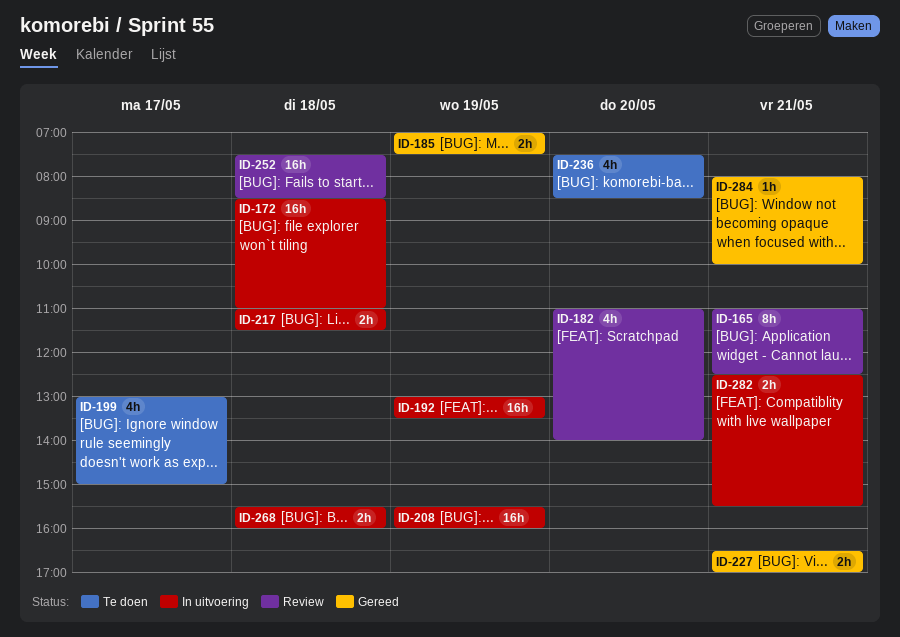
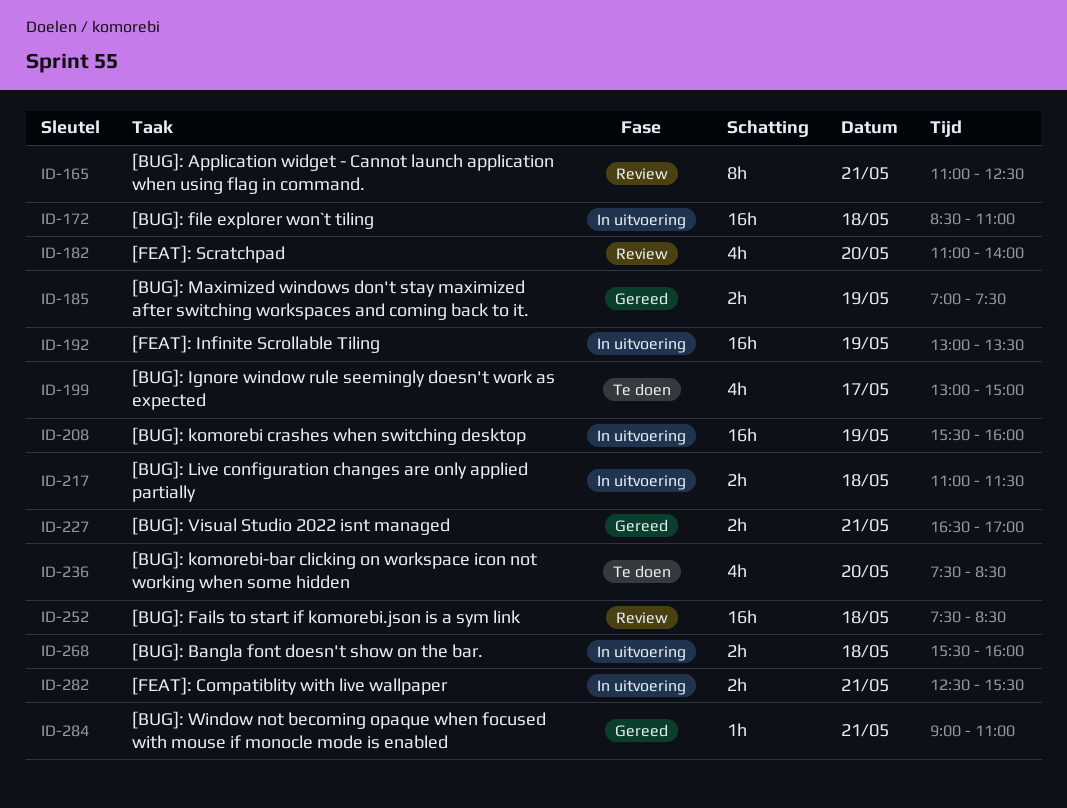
ID-284, begins: 08:00 -> 09:00
ID-284, ends: 10:00 -> 11:00

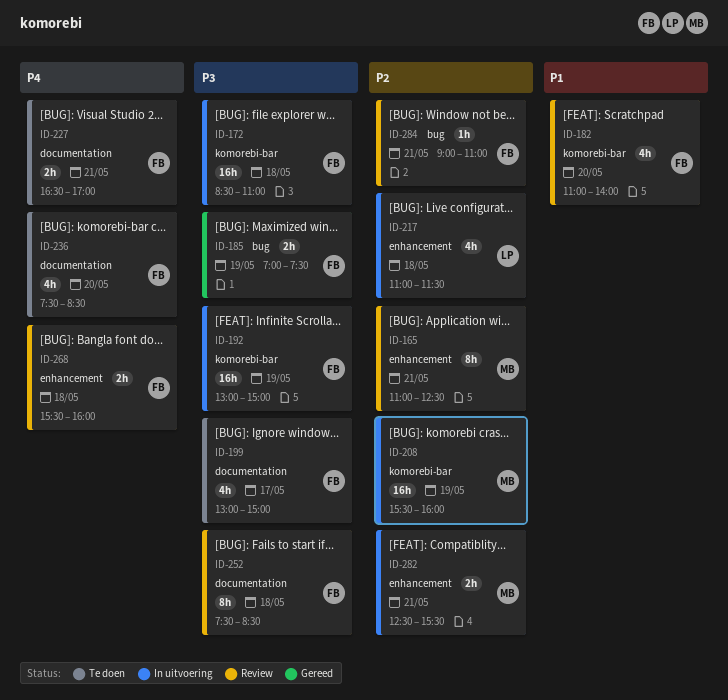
ID-192, ends: 13:30 -> 15:00
ID-217, estimate: 2h -> 4h
ID-227, status: Gereed -> Te doen
ID-252, estimate: 16h -> 8h
ID-268, status: In uitvoering -> Review
ID-284, status: Gereed -> Review

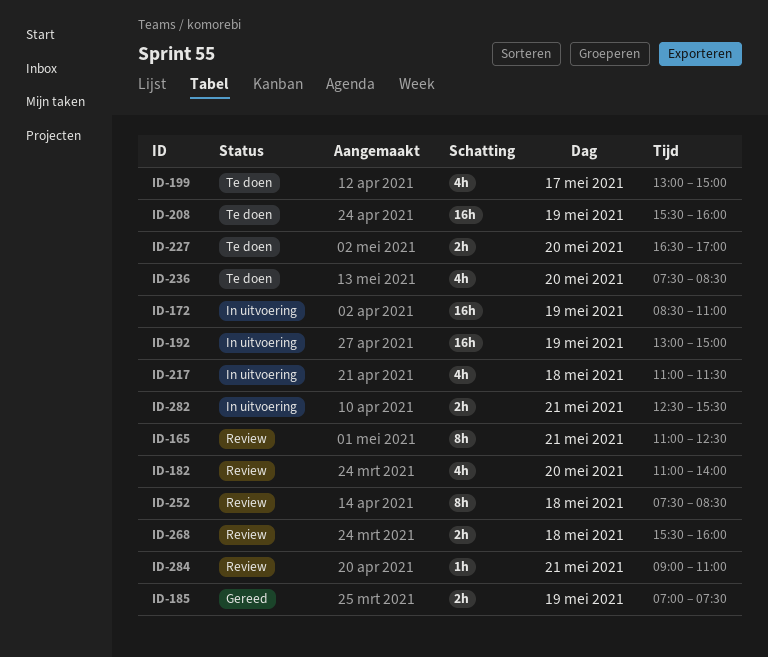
ID-172, day: May 18 -> May 19
ID-208, status: In uitvoering -> Te doen
ID-227, day: May 21 -> May 20

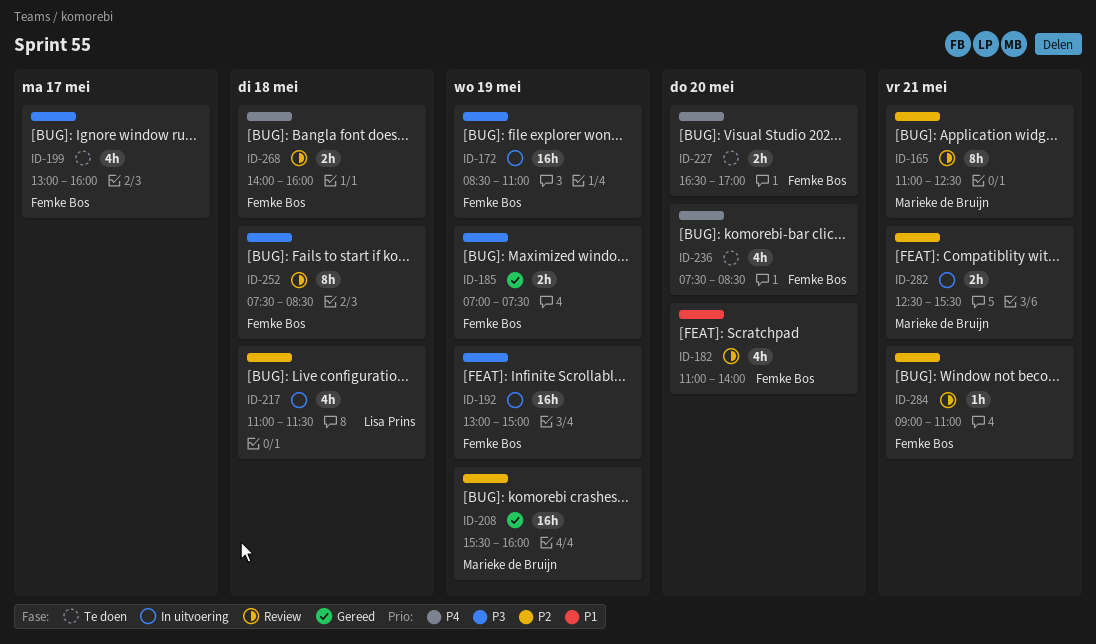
ID-199, ends: 15:00 -> 16:00
ID-208, status: Te doen -> Gereed
ID-268, begins: 15:30 -> 14:00

